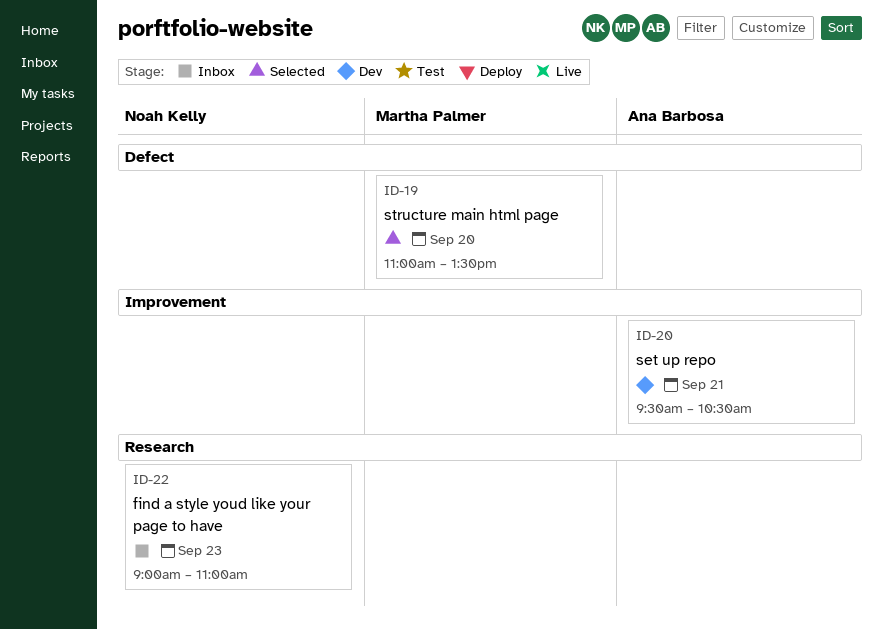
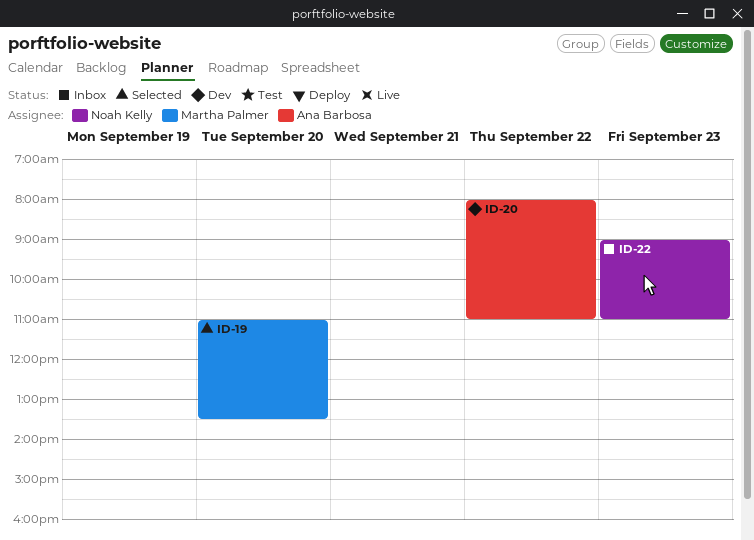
ID-20, day: Sep 21 -> Sep 22
ID-20, begins: 09:30 -> 08:00
ID-20, ends: 10:30 -> 11:00

